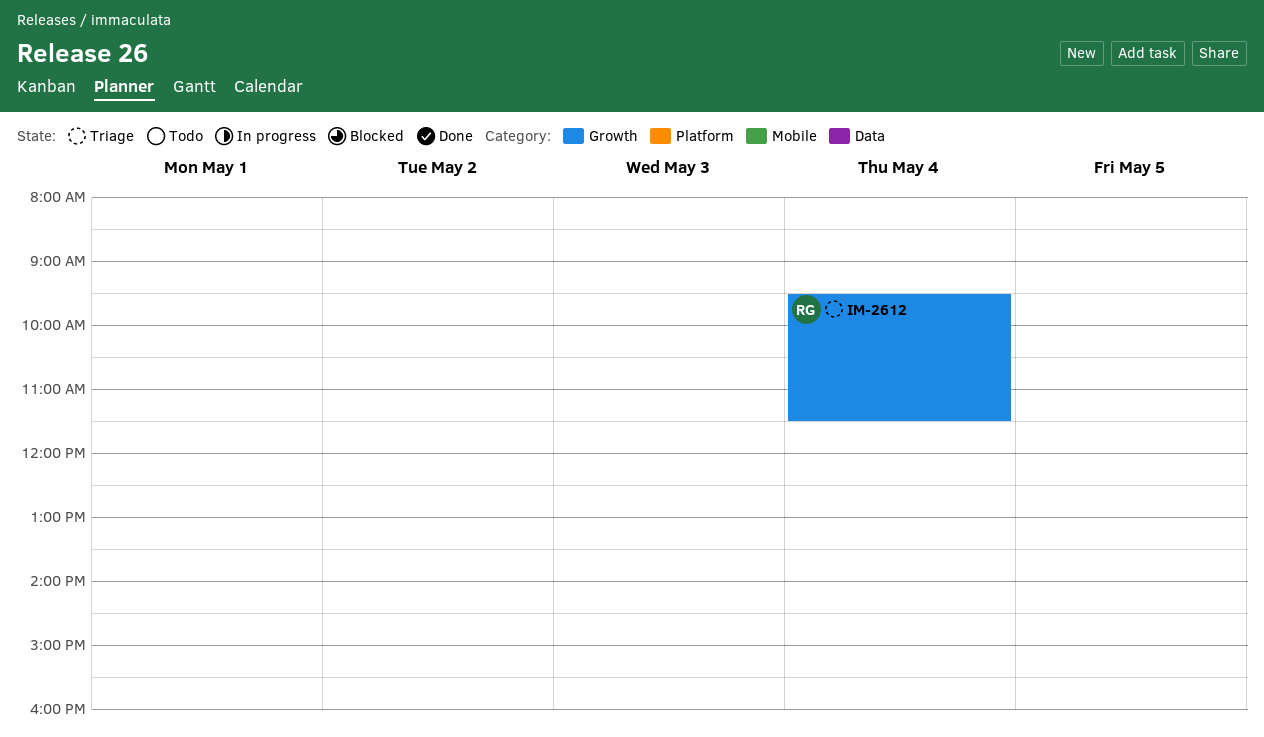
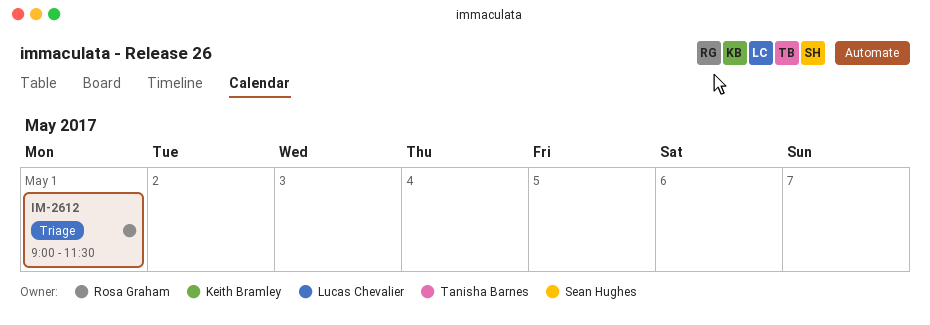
IM-2612, day: May 4 -> May 1
IM-2612, begins: 09:30 -> 09:00

